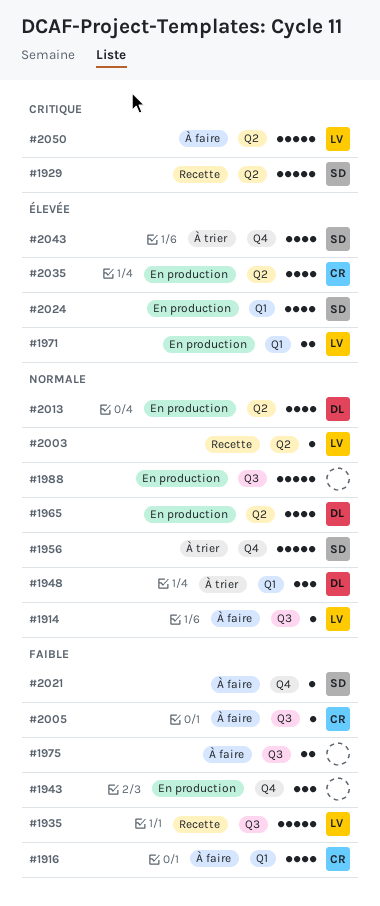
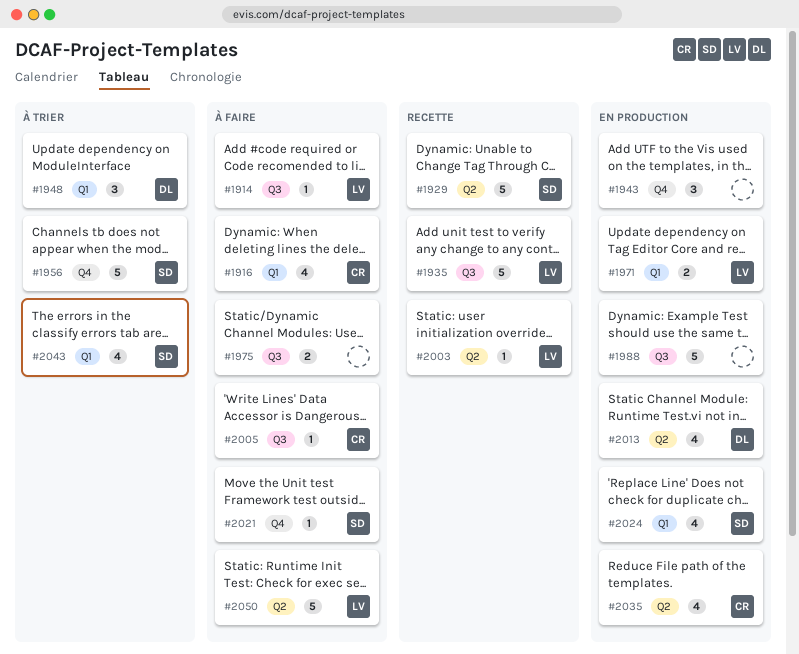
#1965: present -> none
#2043, label: Q4 -> Q1

